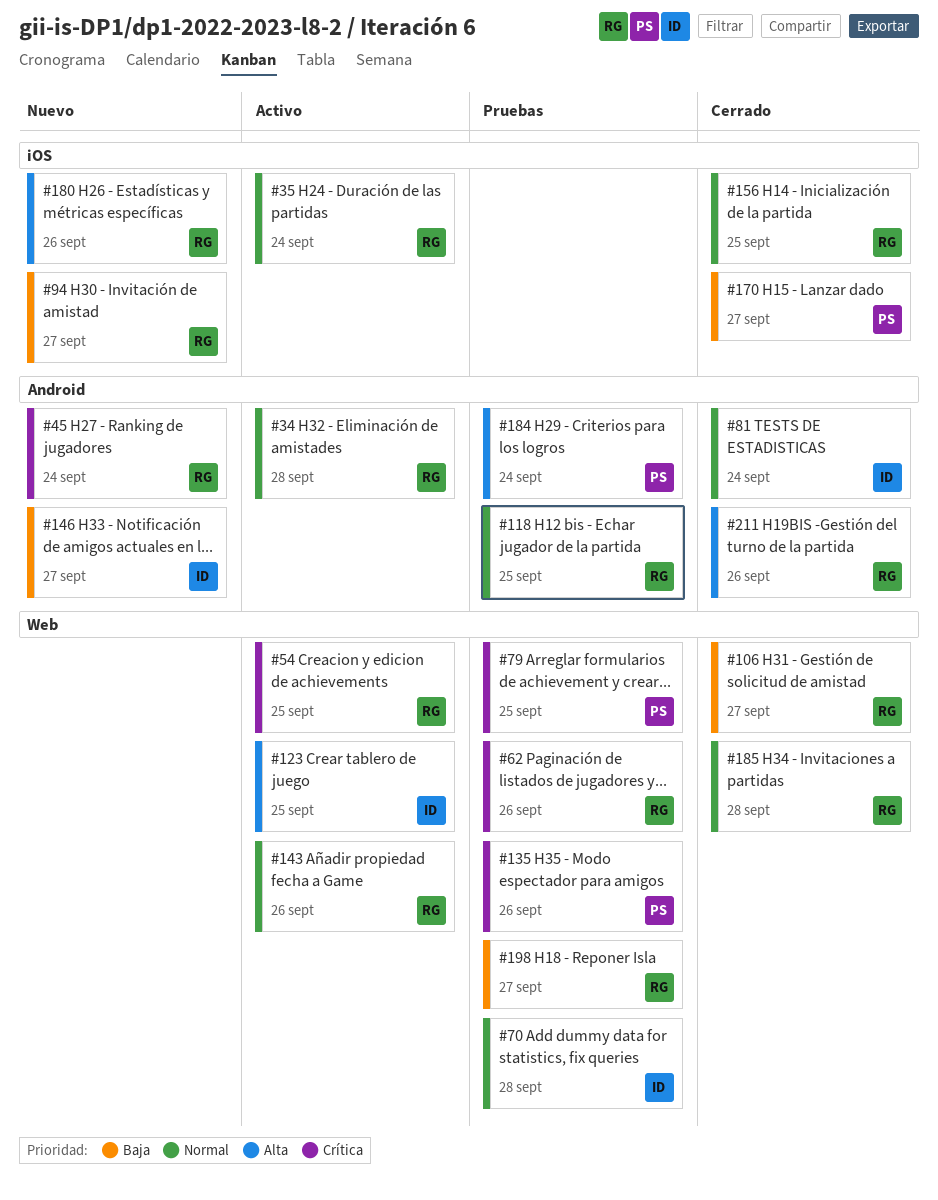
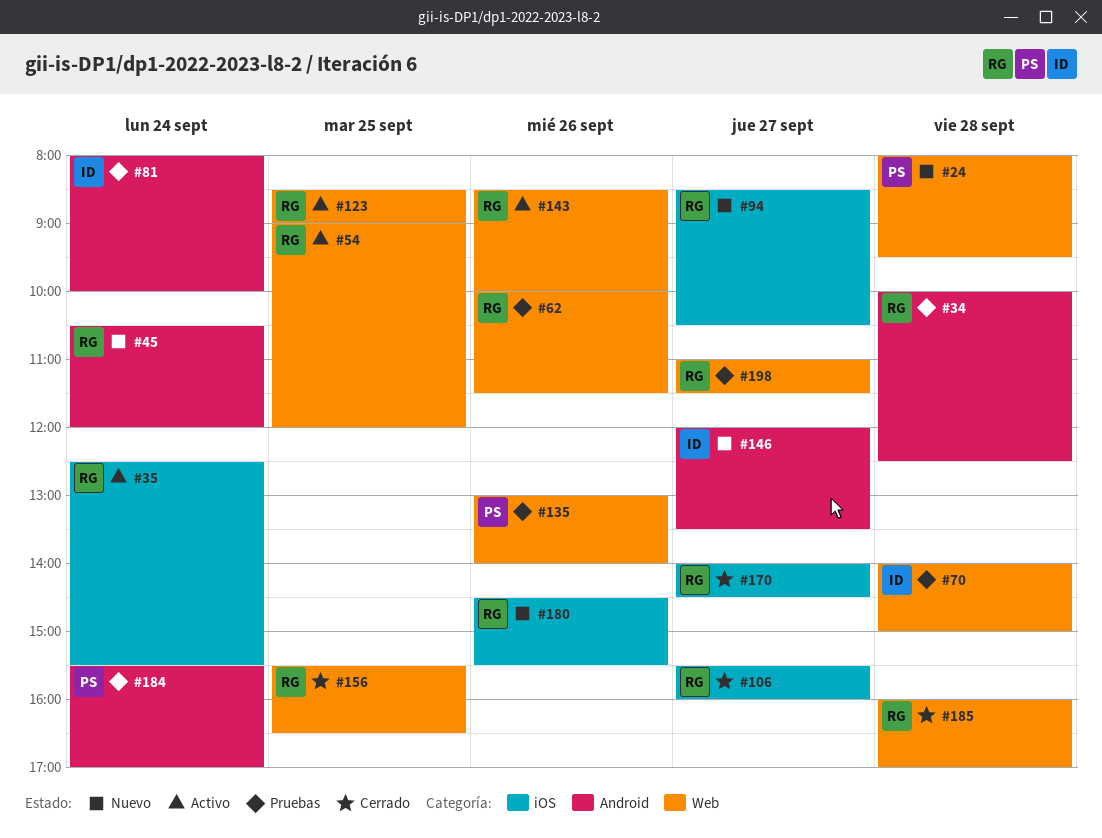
#24: none -> present
#34, status: Activo -> Pruebas
#79: present -> none
#81, status: Cerrado -> Pruebas
#106, label: Web -> iOS
#118: present -> none
#123, owner: ID -> RG
#156, label: iOS -> Web
#170, owner: PS -> RG
#211: present -> none

